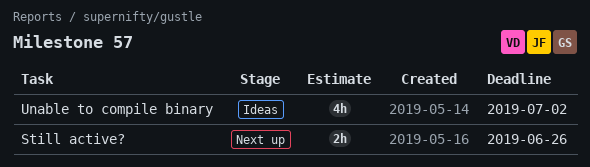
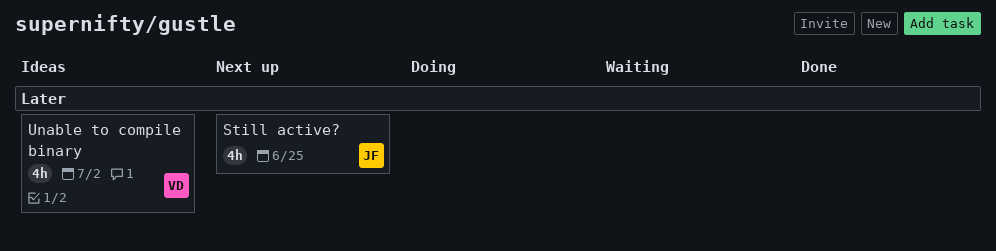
Still active?, estimate: 2h -> 4h
Still active?, due: Jun 26 -> Jun 25

